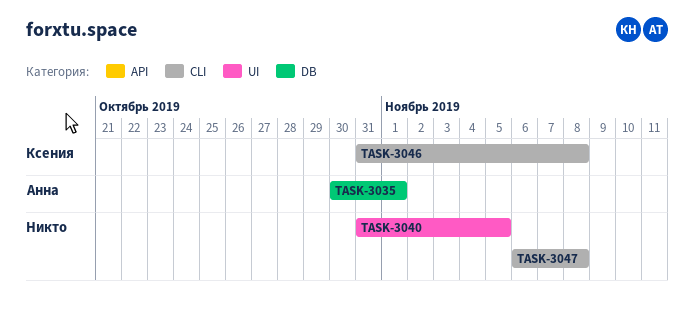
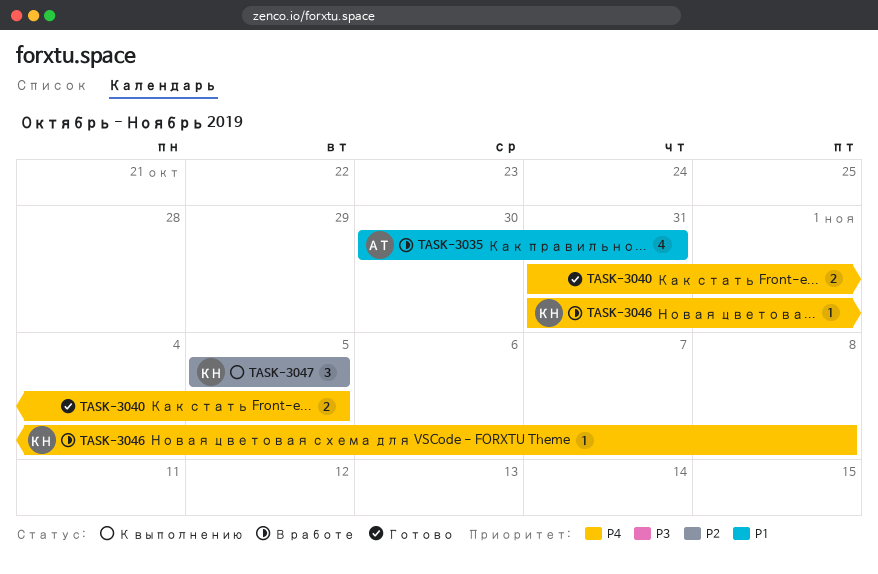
TASK-3035, due: Nov 1 -> Oct 31
TASK-3047, owner: none -> Ксения
TASK-3047, start: Nov 6 -> Nov 5
TASK-3047, due: Nov 8 -> Nov 5

